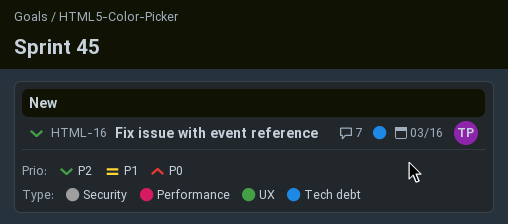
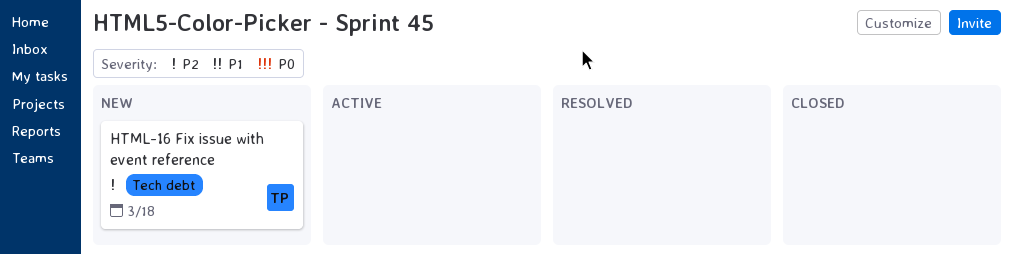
HTML-16, due: Mar 16 -> Mar 18

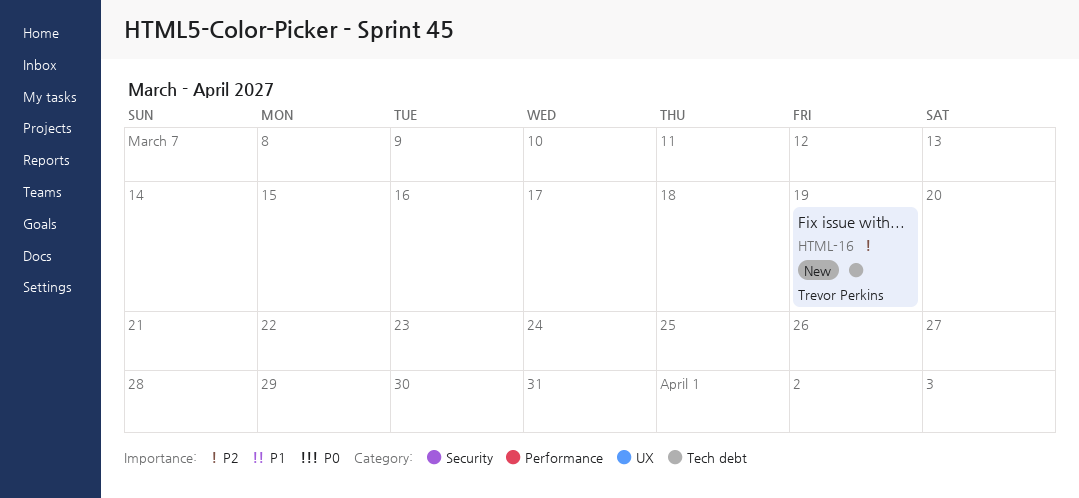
HTML-16, due: Mar 18 -> Mar 19

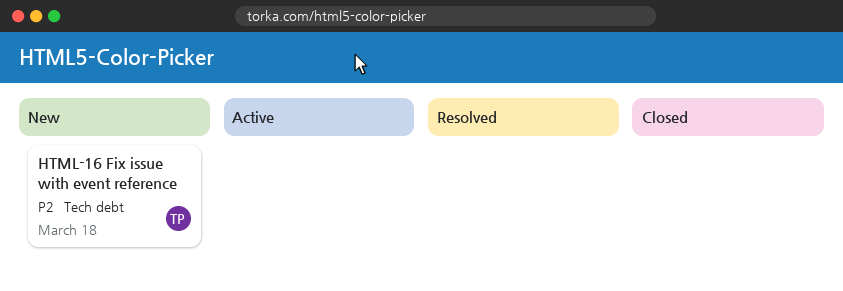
HTML-16, due: Mar 19 -> Mar 18

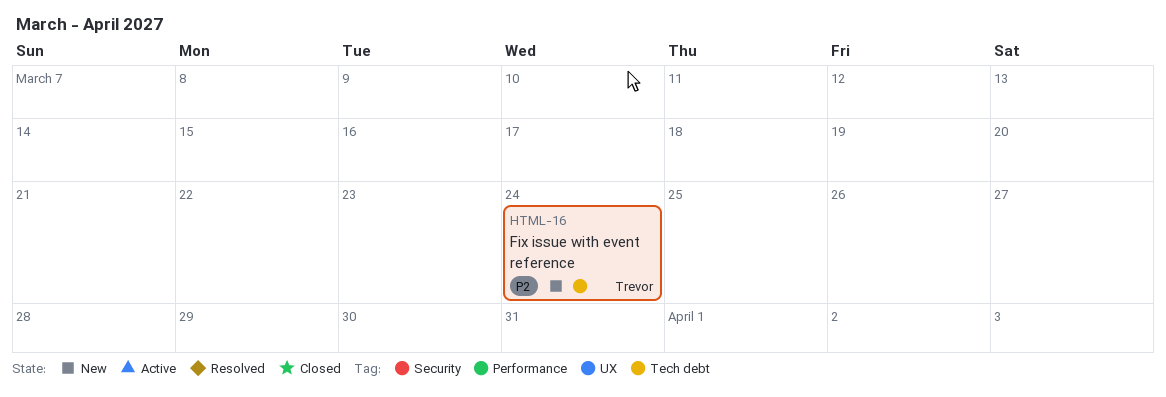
HTML-16, due: Mar 18 -> Mar 24

